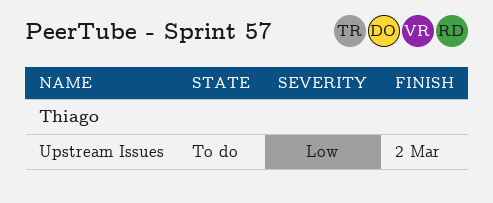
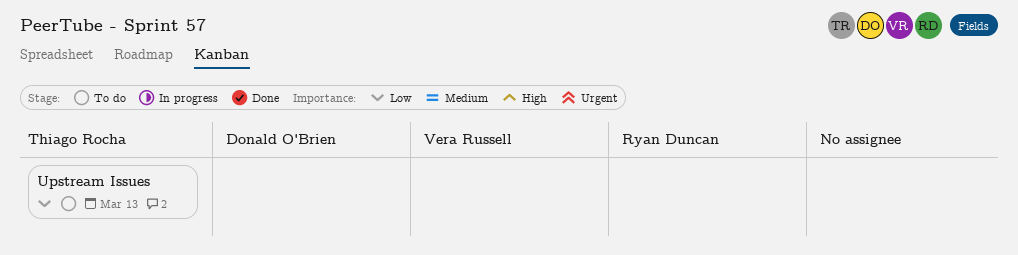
Upstream Issues, due: Mar 2 -> Mar 13

